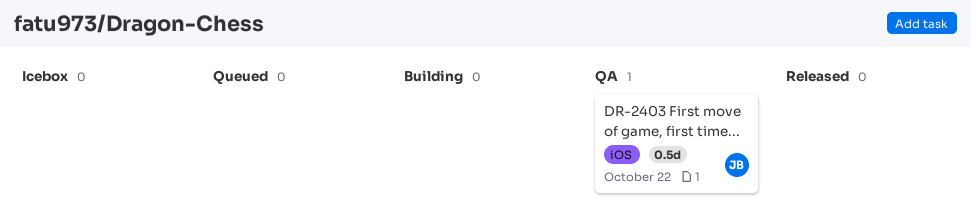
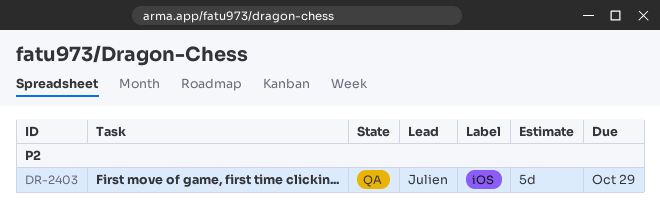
DR-2403, estimate: 0.5d -> 5d
DR-2403, due: Oct 22 -> Oct 29

